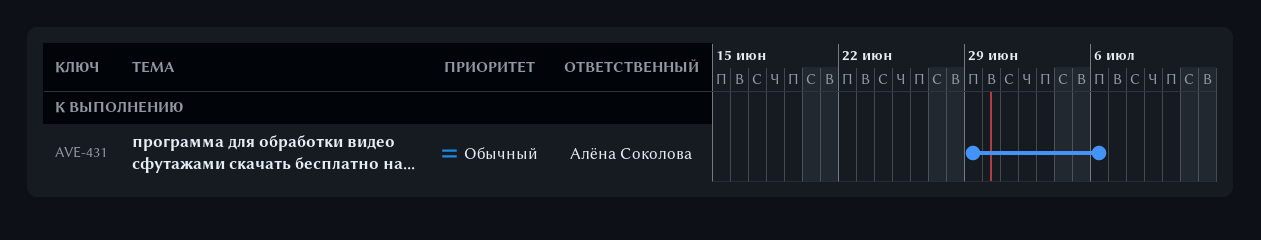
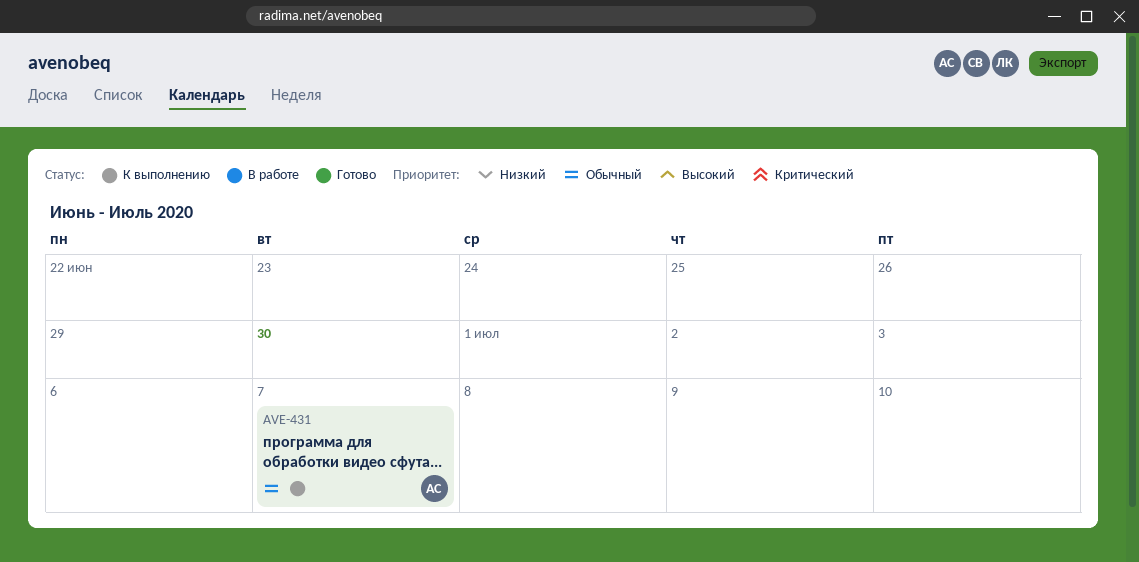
AVE-431, due: Jul 6 -> Jul 7

